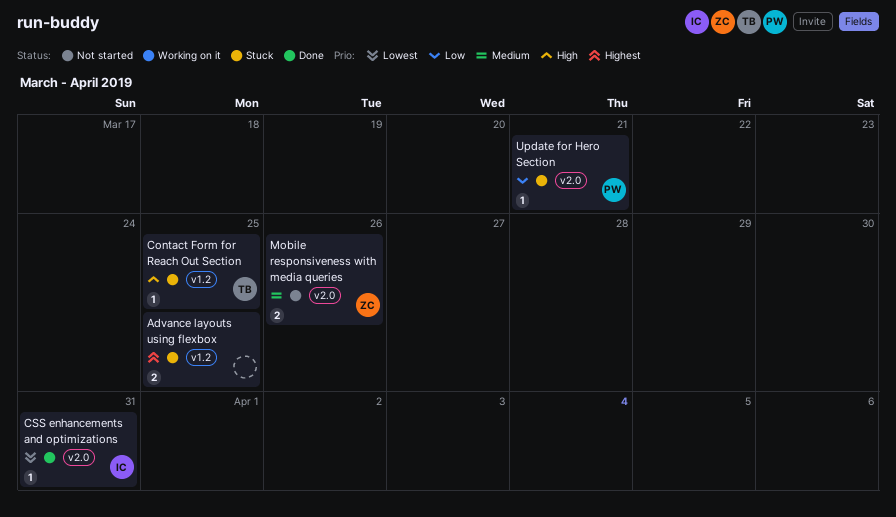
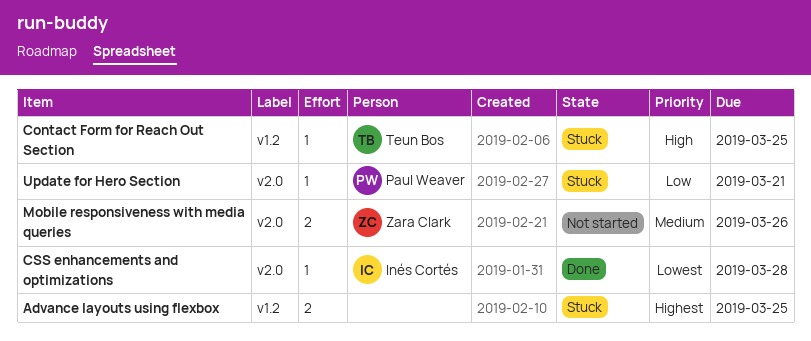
CSS enhancements and optimizations, due: Mar 31 -> Mar 28

